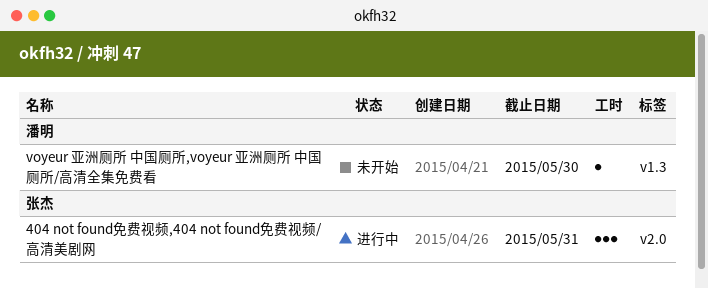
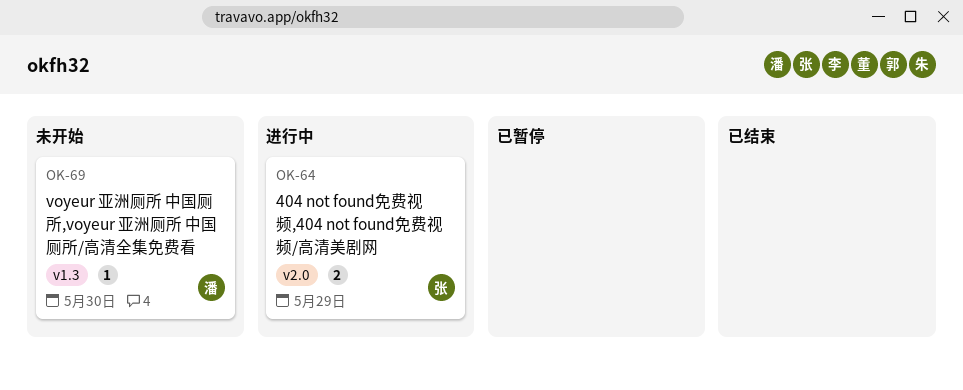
404 not found免费视频,404 not found免费视频/高清美剧网, estimate: 3 -> 2
404 not found免费视频,404 not found免费视频/高清美剧网, due: May 31 -> May 29

